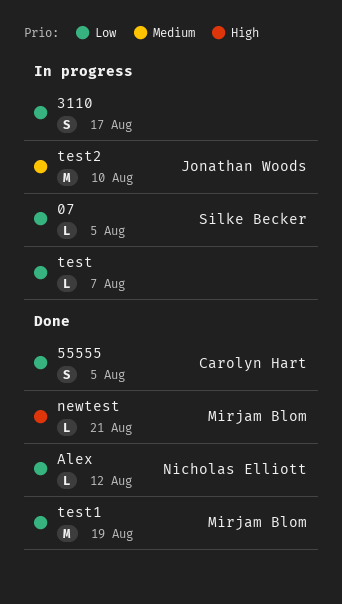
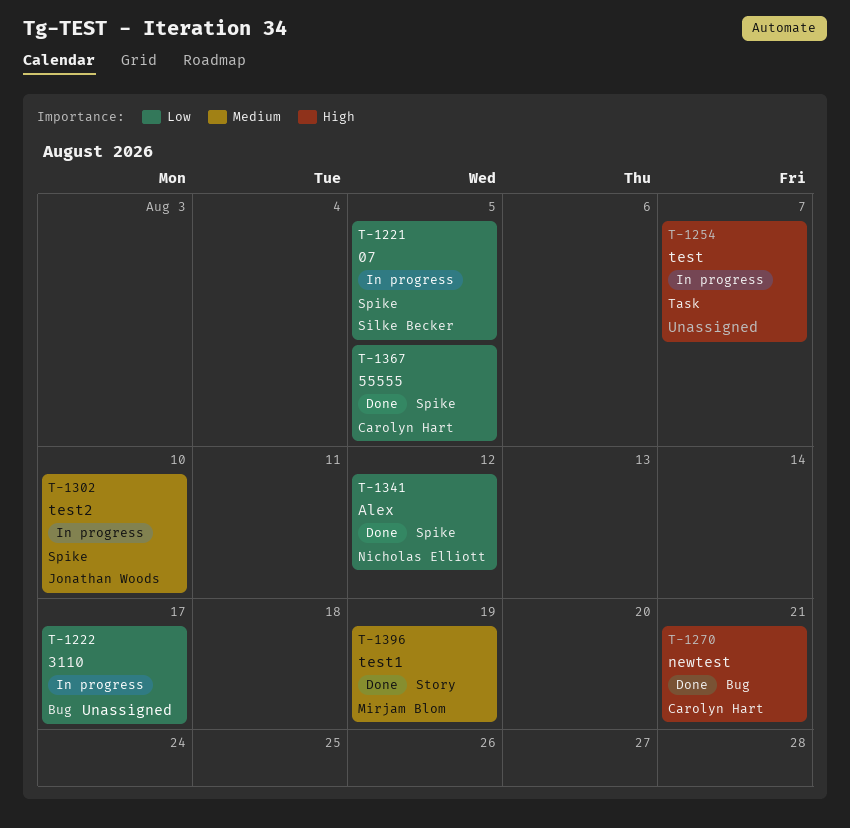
newtest, owner: Mirjam Blom -> Carolyn Hart
test, priority: Low -> High
test1, priority: Low -> Medium

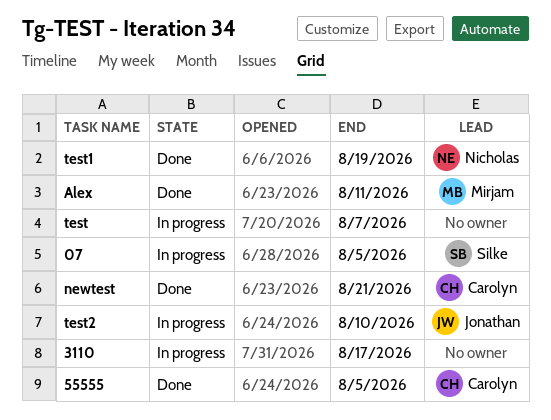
Alex, owner: Nicholas Elliott -> Mirjam Blom
Alex, due: Aug 12 -> Aug 11
test1, owner: Mirjam Blom -> Nicholas Elliott

